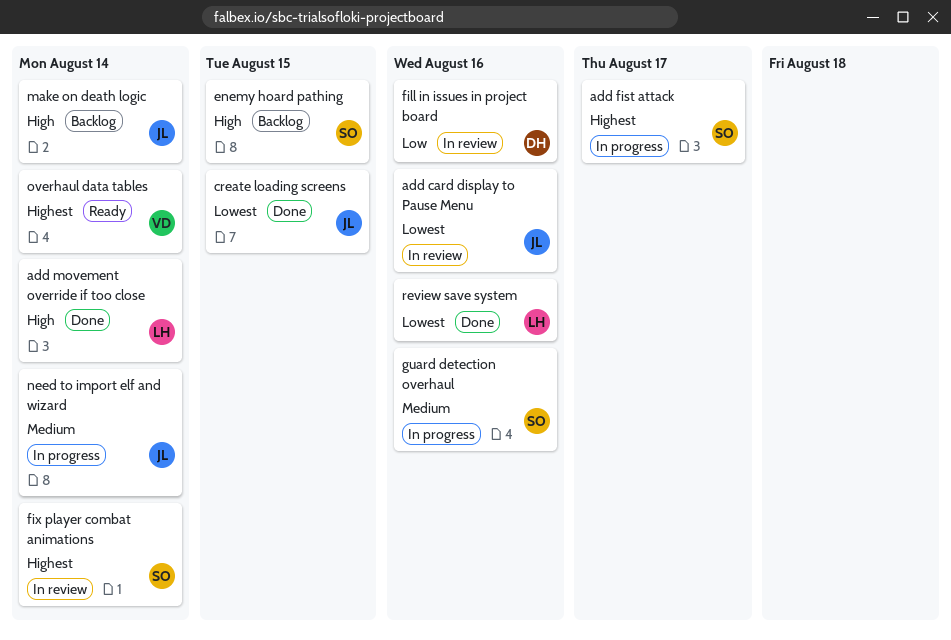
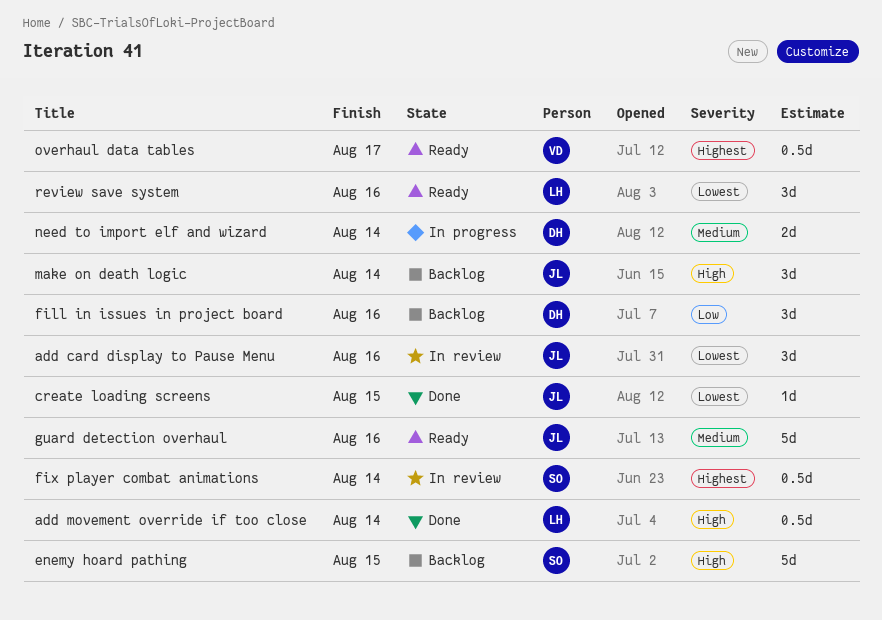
add fist attack: present -> none
fill in issues in project board, status: In review -> Backlog
guard detection overhaul, status: In progress -> Ready
guard detection overhaul, owner: SO -> JL
need to import elf and wizard, owner: JL -> DH
overhaul data tables, due: Aug 14 -> Aug 17
review save system, status: Done -> Ready

